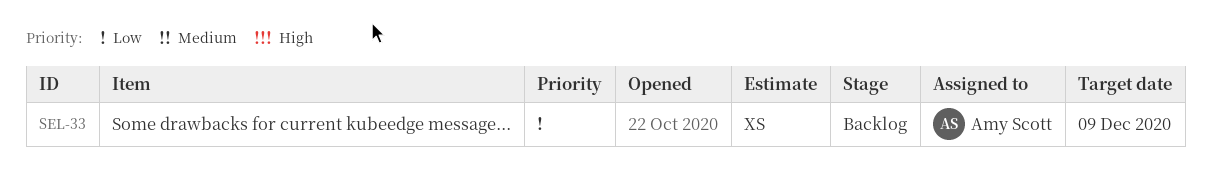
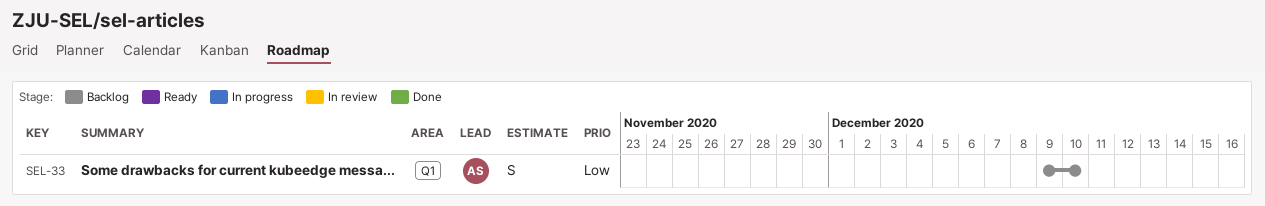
SEL-33, estimate: XS -> S
SEL-33, due: Dec 9 -> Dec 10

